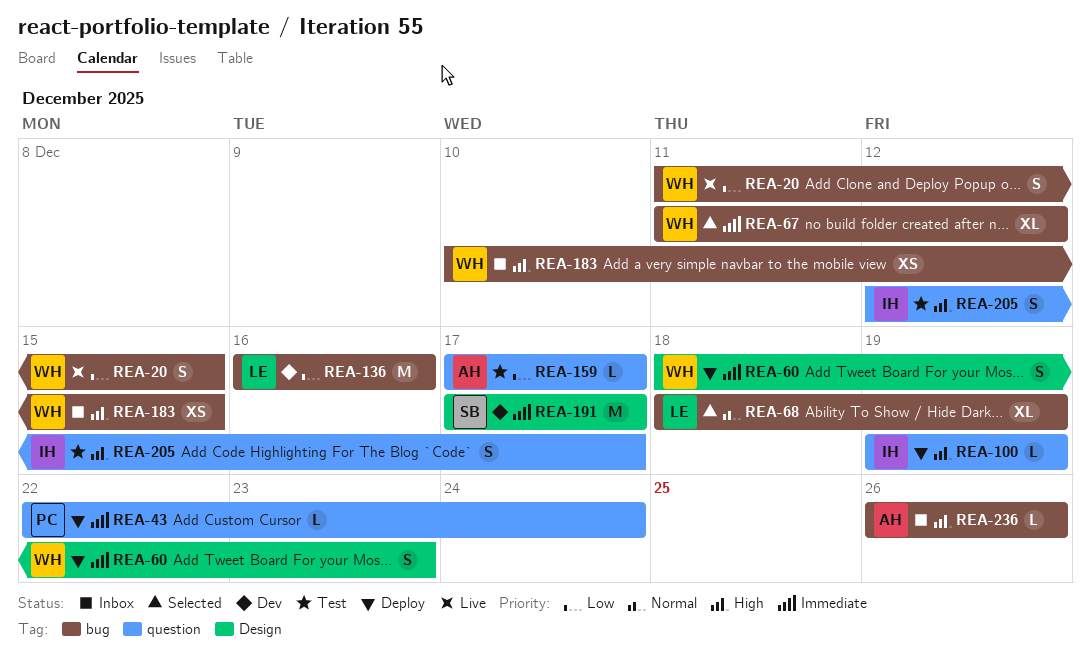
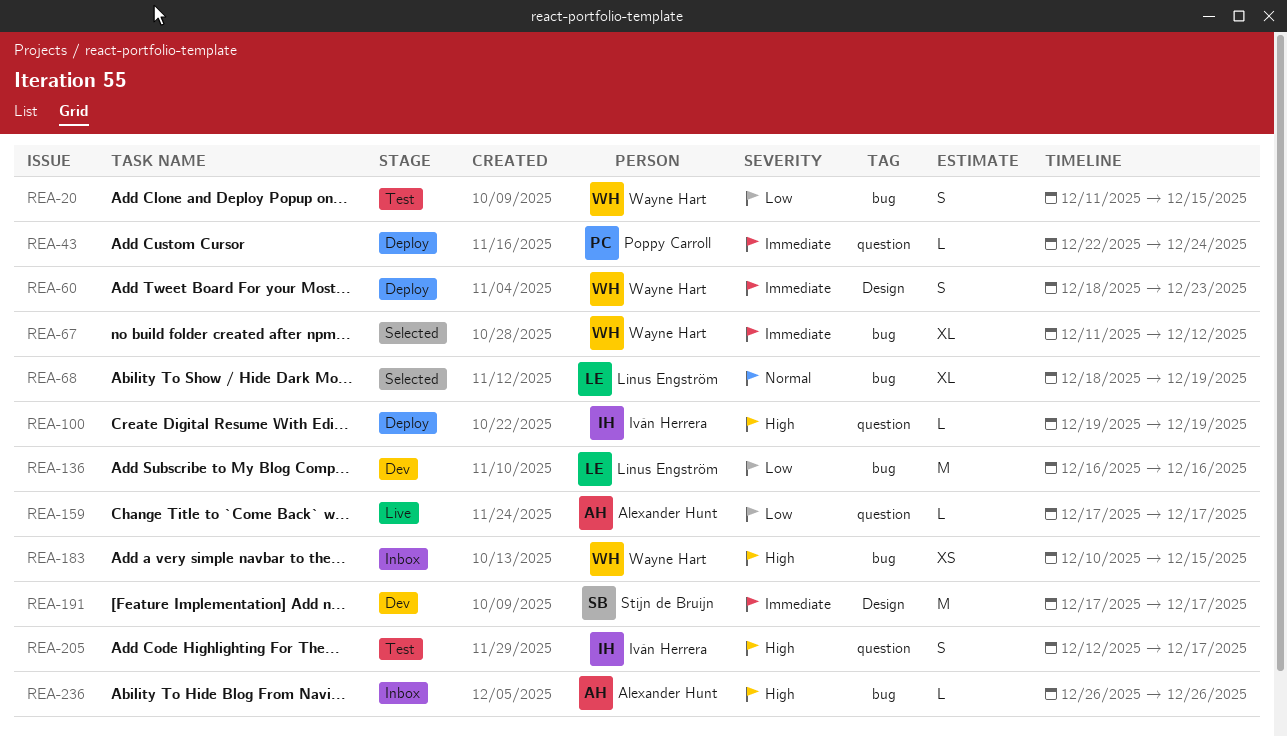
REA-20, status: Live -> Test
REA-159, status: Test -> Live

